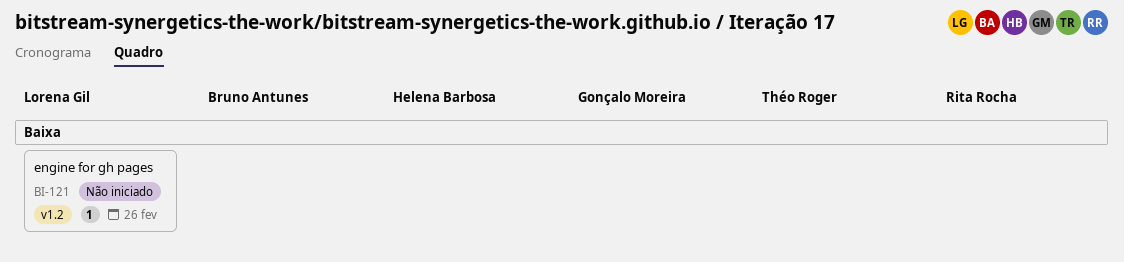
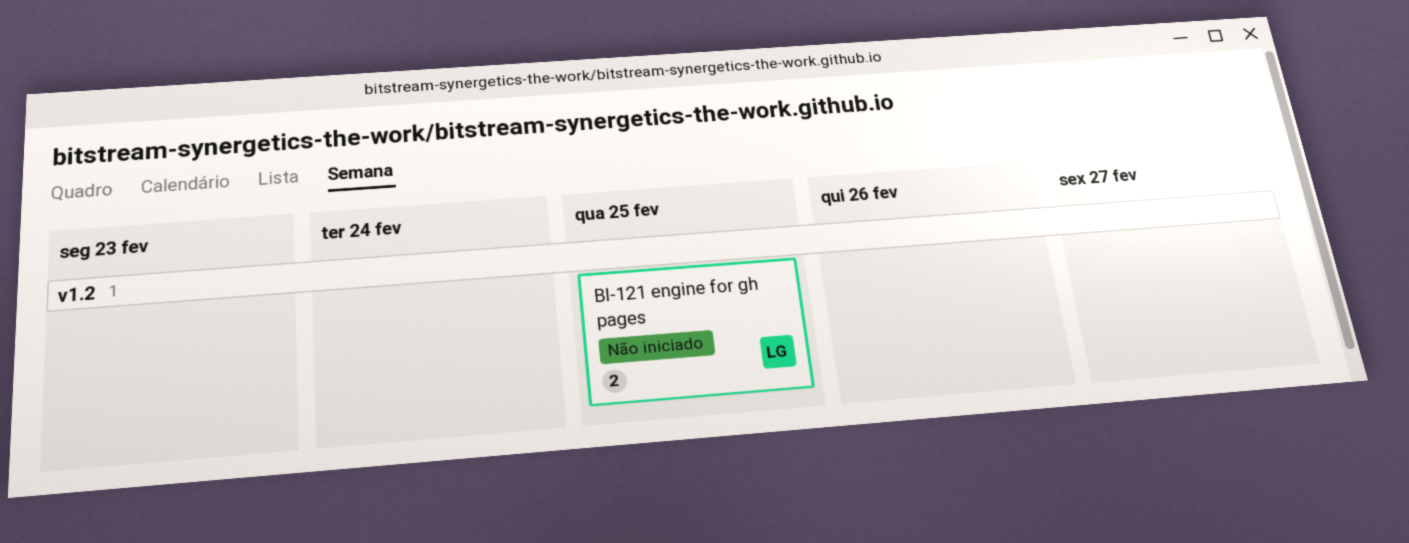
BI-121, estimate: 1 -> 2
BI-121, due: Feb 26 -> Feb 25

